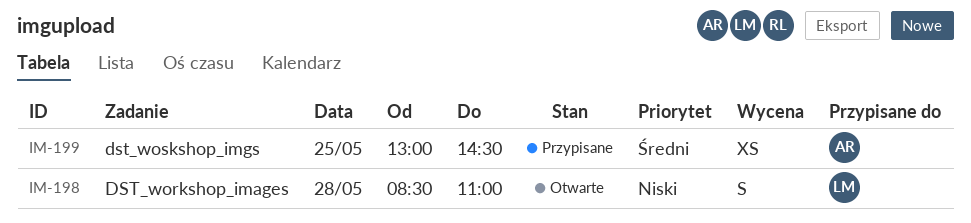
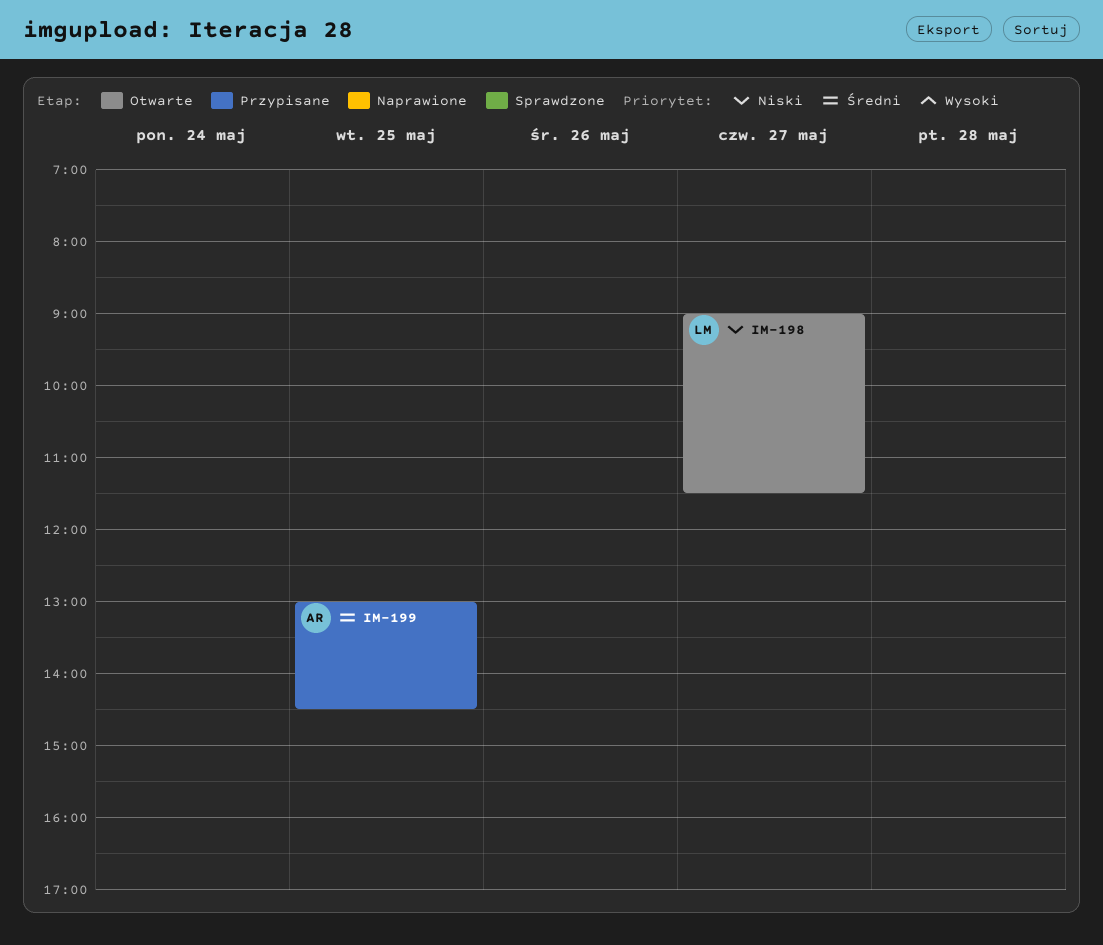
IM-198, day: May 28 -> May 27
IM-198, begins: 08:30 -> 09:00
IM-198, ends: 11:00 -> 11:30

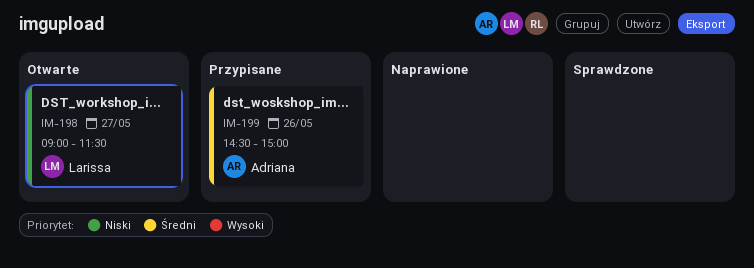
IM-199, day: May 25 -> May 26
IM-199, begins: 13:00 -> 14:30
IM-199, ends: 14:30 -> 15:00

